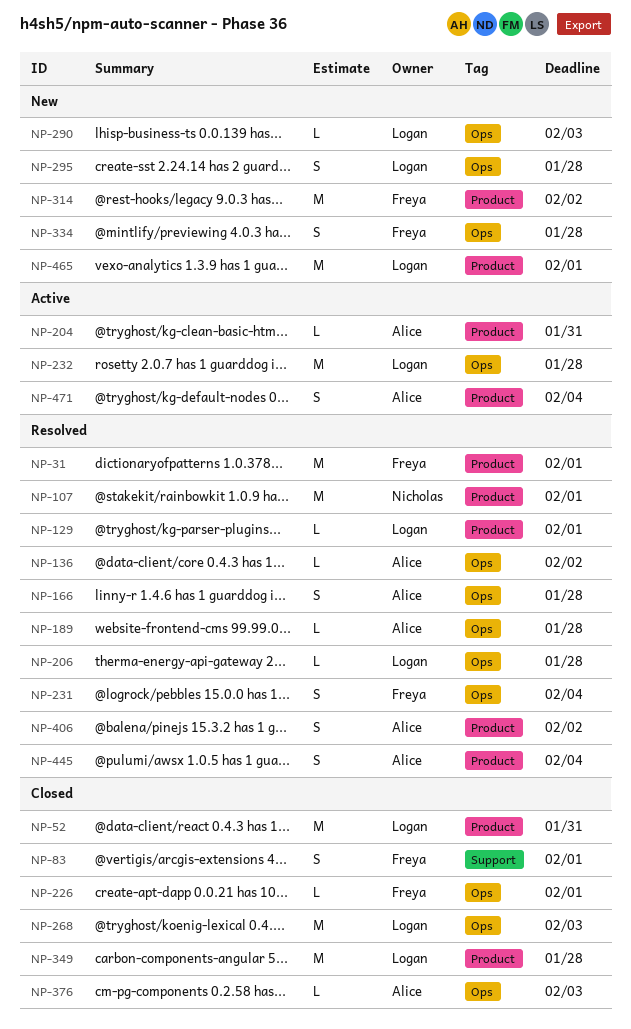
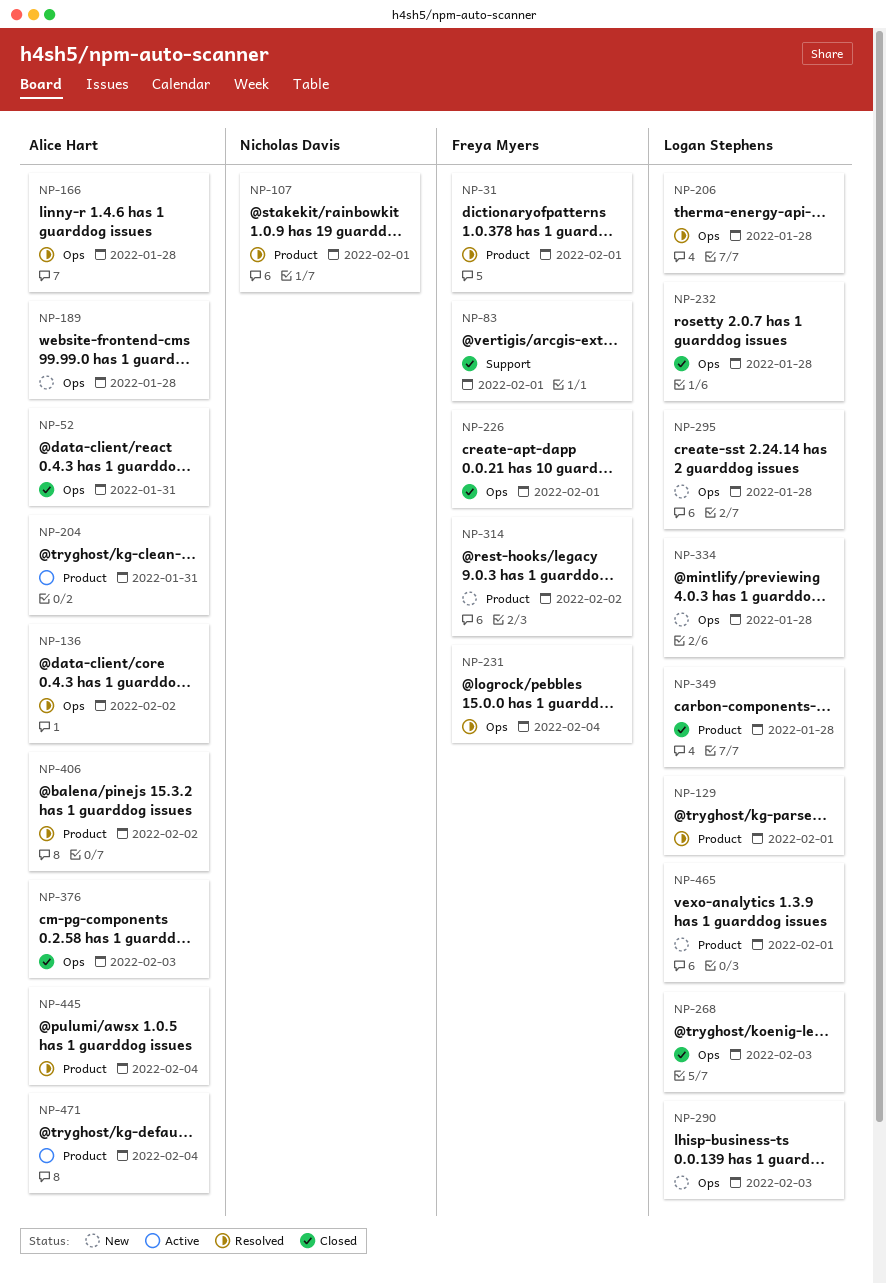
NP-52, owner: Logan Stephens -> Alice Hart
NP-52, label: Product -> Ops
NP-189, status: Resolved -> New
NP-232, status: Active -> Closed
NP-334, owner: Freya Myers -> Logan Stephens

